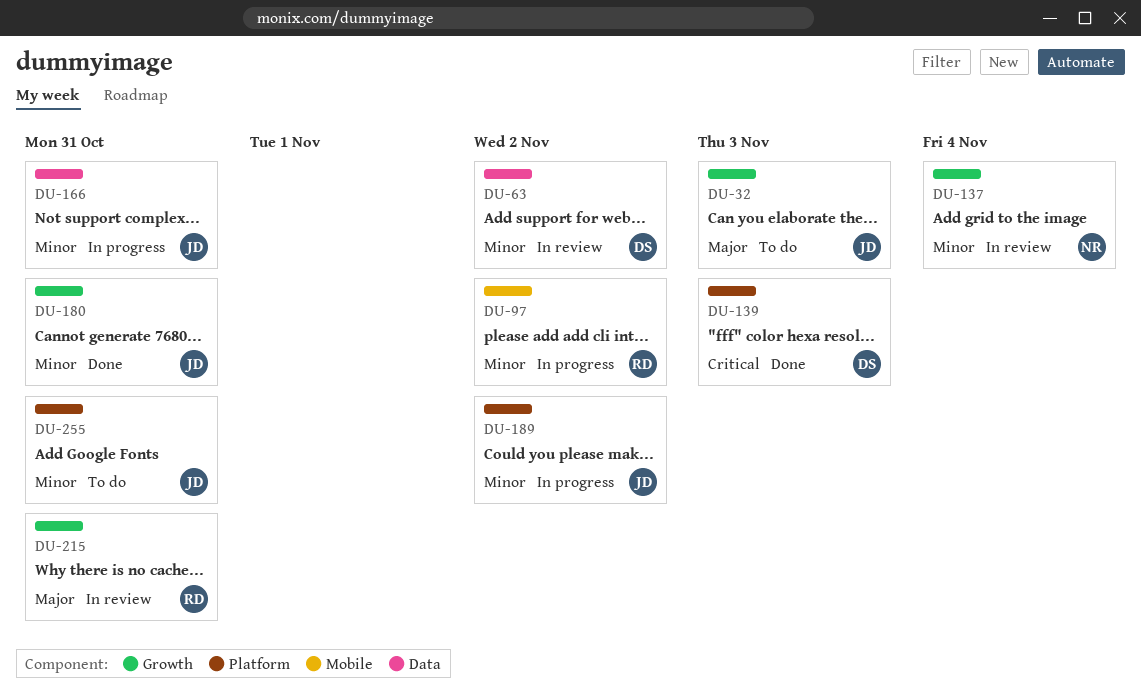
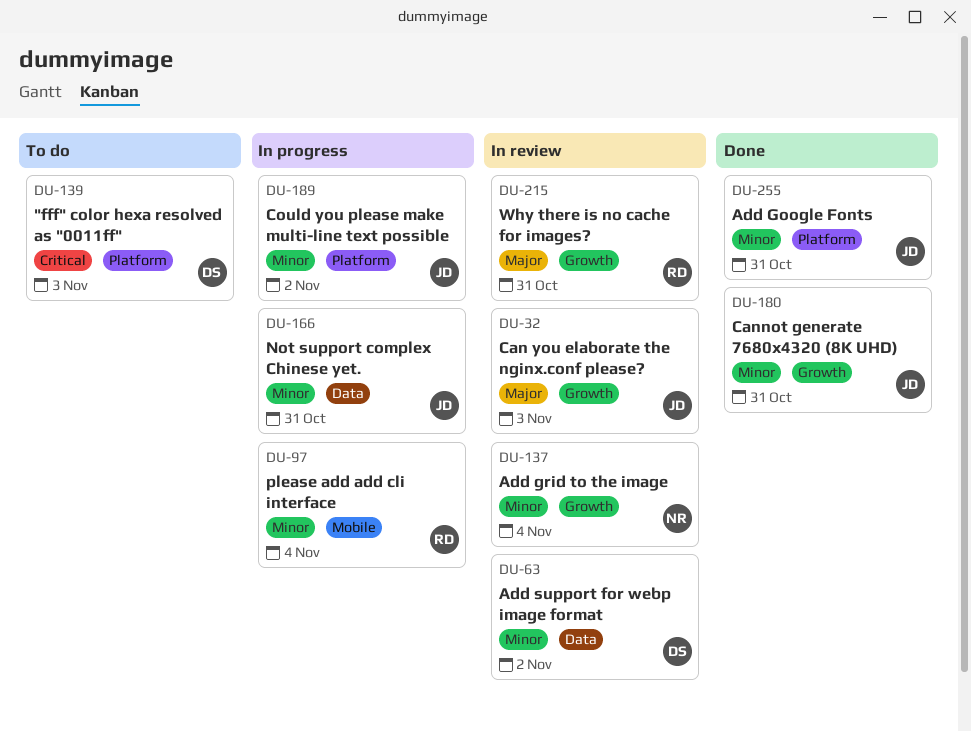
DU-32, status: To do -> In review
DU-97, due: Nov 2 -> Nov 4
DU-139, status: Done -> To do
DU-255, status: To do -> Done

